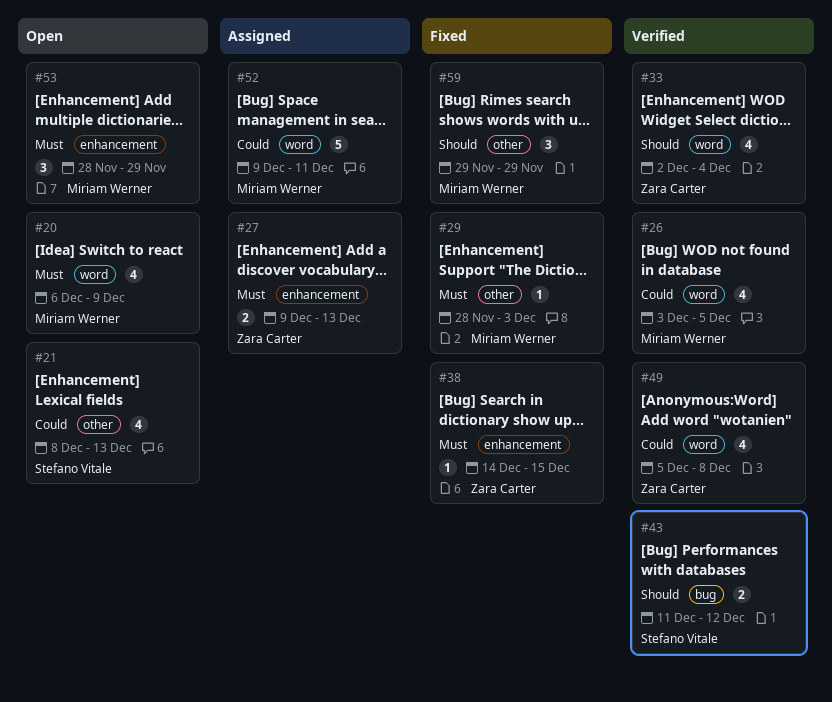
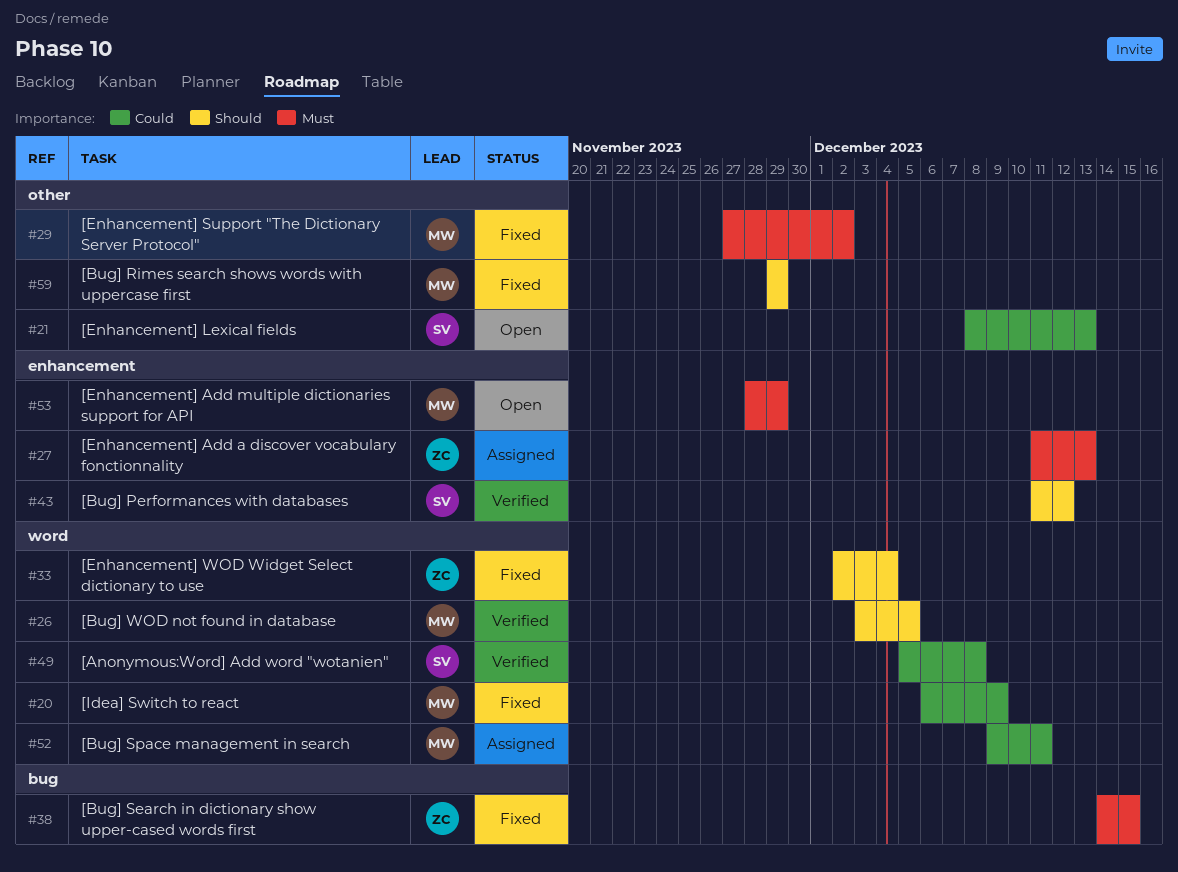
#20, status: Open -> Fixed
#20, priority: Must -> Could
#26, priority: Could -> Should
#27, start: Dec 9 -> Dec 11
#29, start: Nov 28 -> Nov 27
#29, due: Dec 3 -> Dec 2
#33, status: Verified -> Fixed
#38, label: enhancement -> bug
#43, label: bug -> enhancement
#49, owner: Zara Carter -> Stefano Vitale

